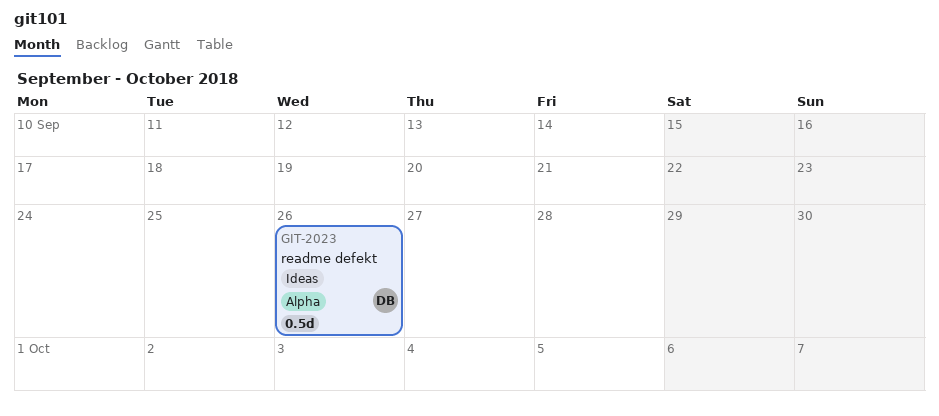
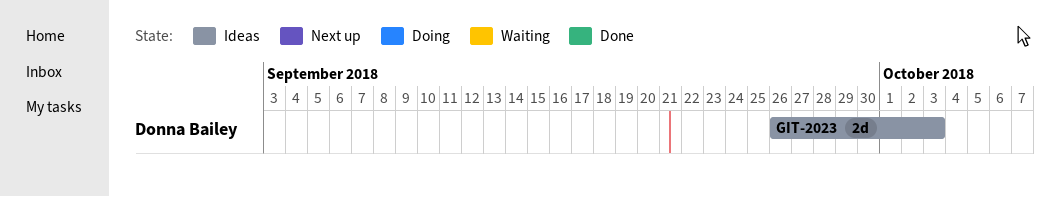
GIT-2023, estimate: 0.5d -> 2d
GIT-2023, due: Sep 26 -> Oct 3

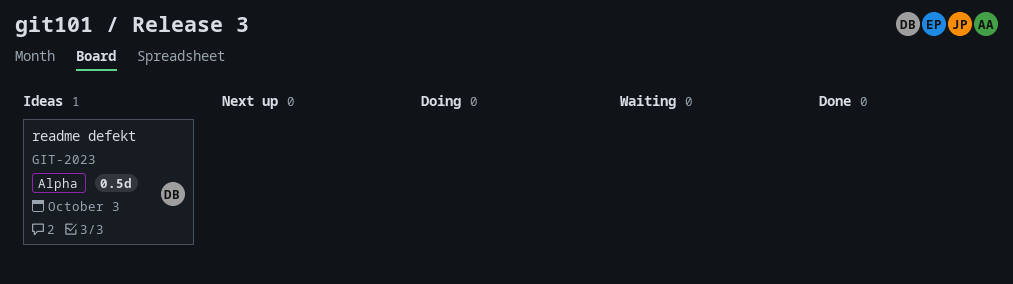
GIT-2023, estimate: 2d -> 0.5d

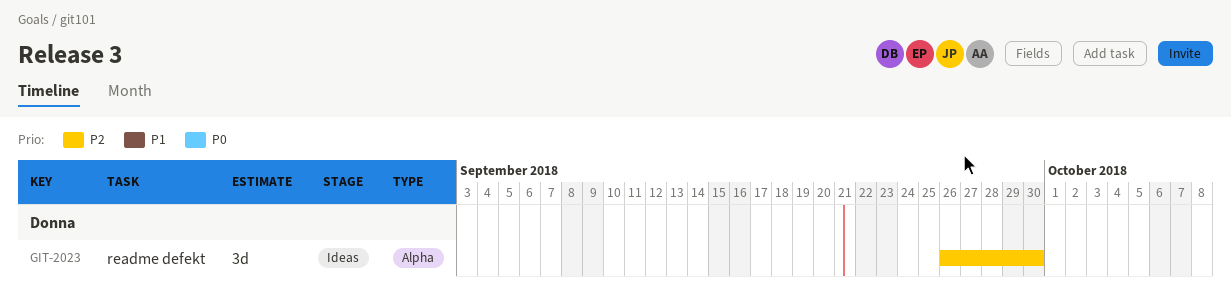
GIT-2023, estimate: 0.5d -> 3d
GIT-2023, due: Oct 3 -> Sep 30

